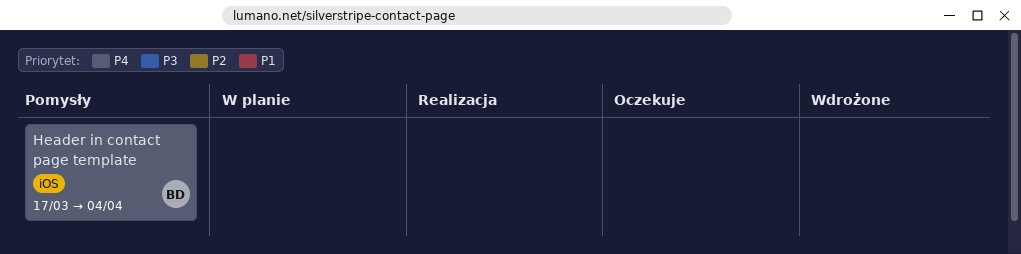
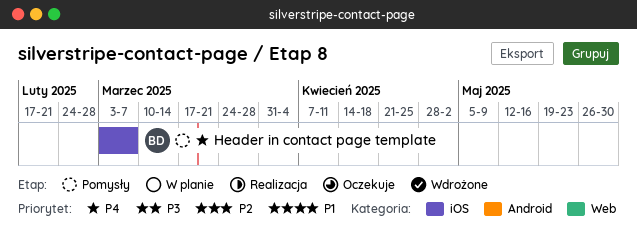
Header in contact page template, start: Mar 17 -> Mar 3
Header in contact page template, due: Apr 4 -> Mar 7

